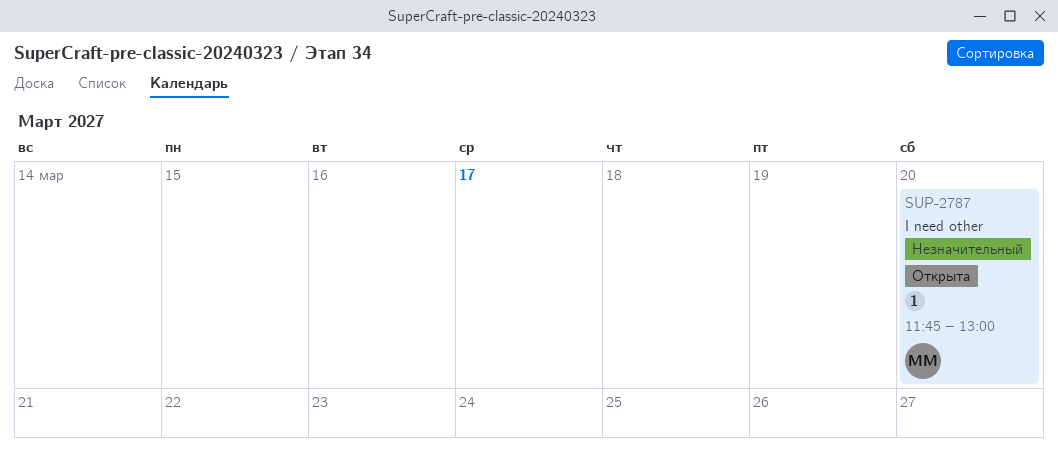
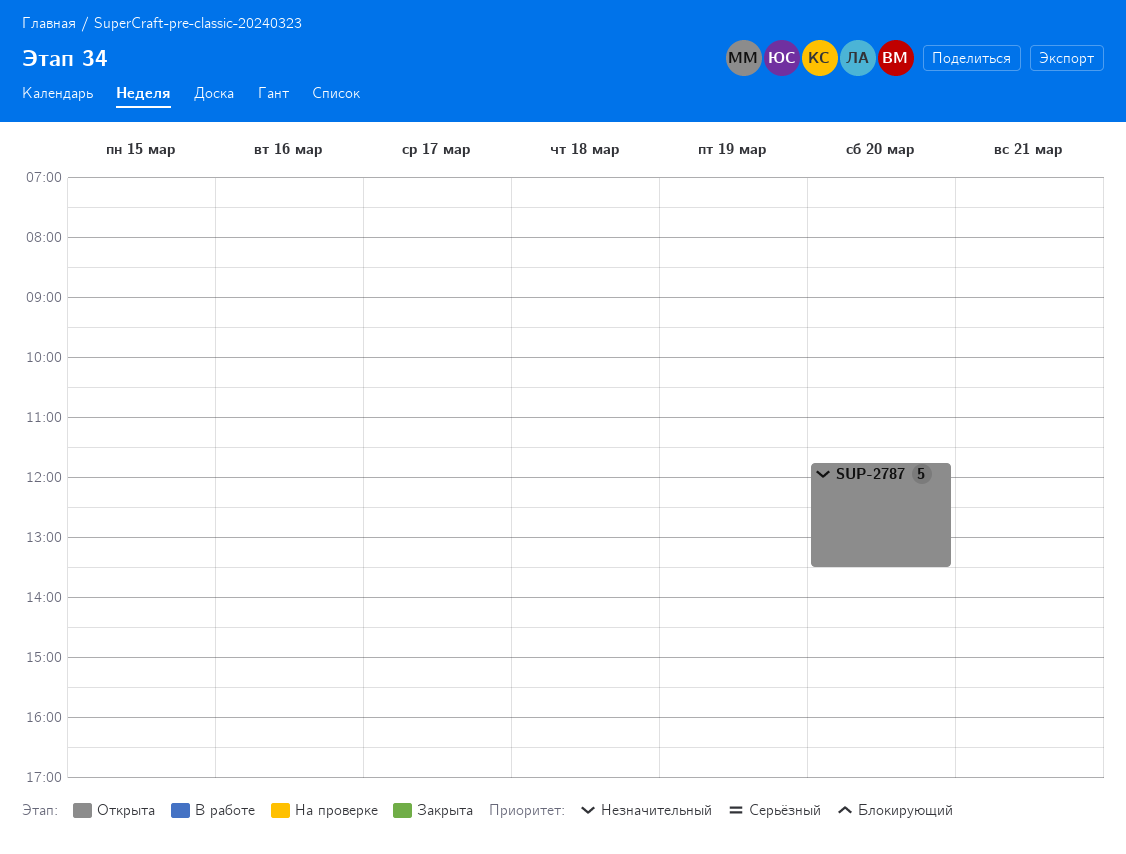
SUP-2787, estimate: 1 -> 5
SUP-2787, ends: 13:00 -> 13:30

